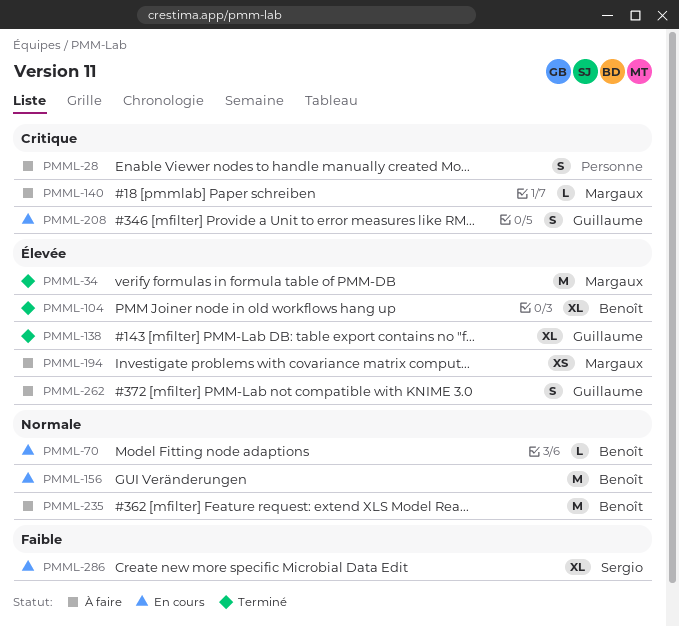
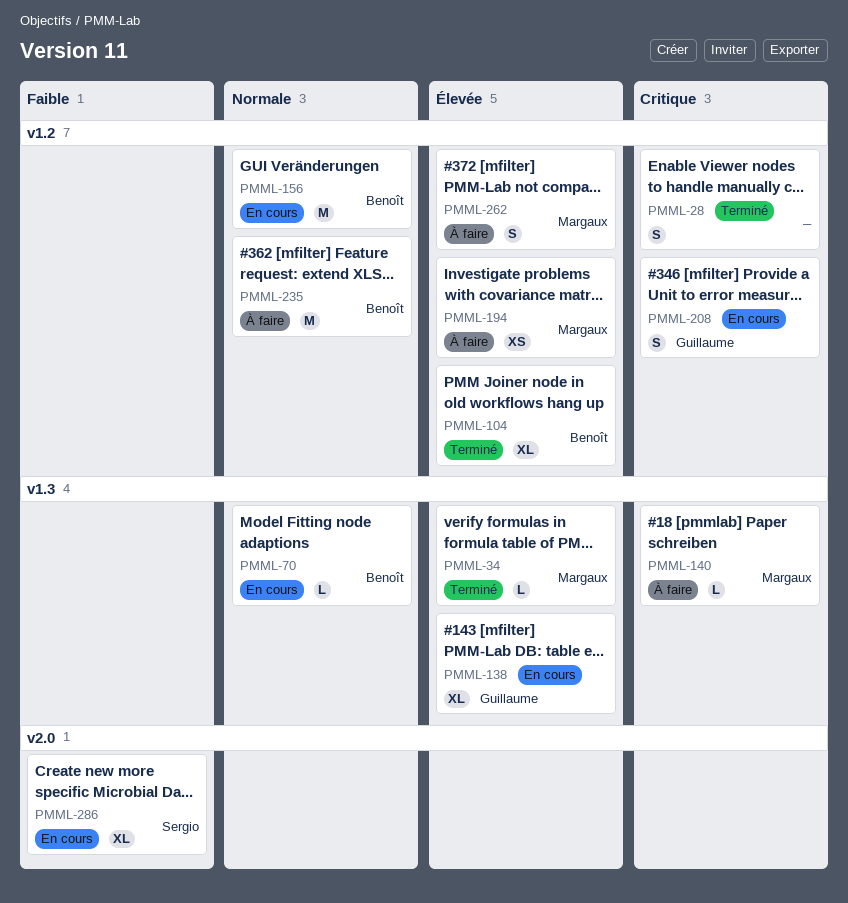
PMML-28, status: À faire -> Terminé
PMML-34, estimate: M -> L
PMML-138, status: Terminé -> En cours
PMML-262, owner: Guillaume -> Margaux

